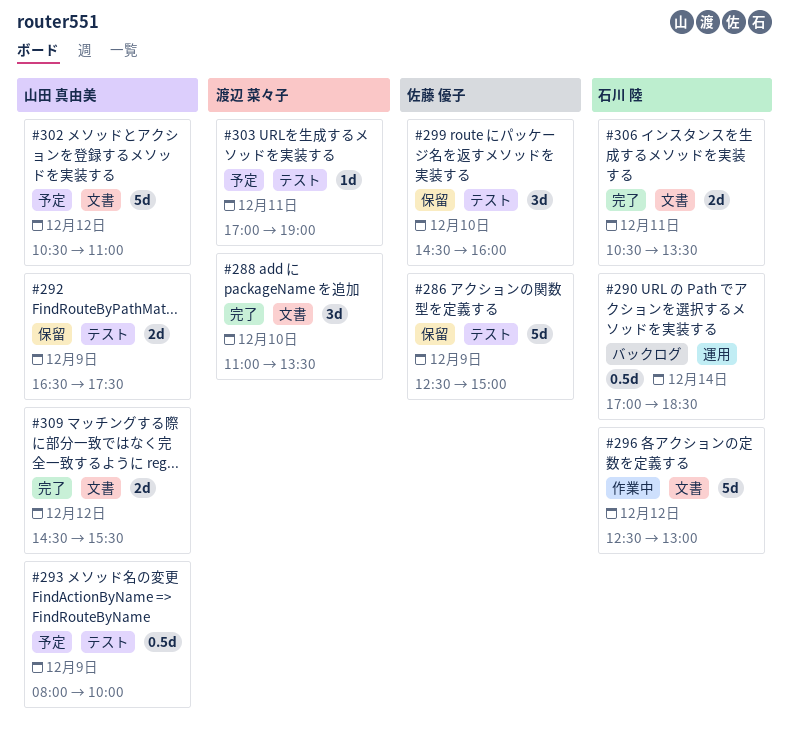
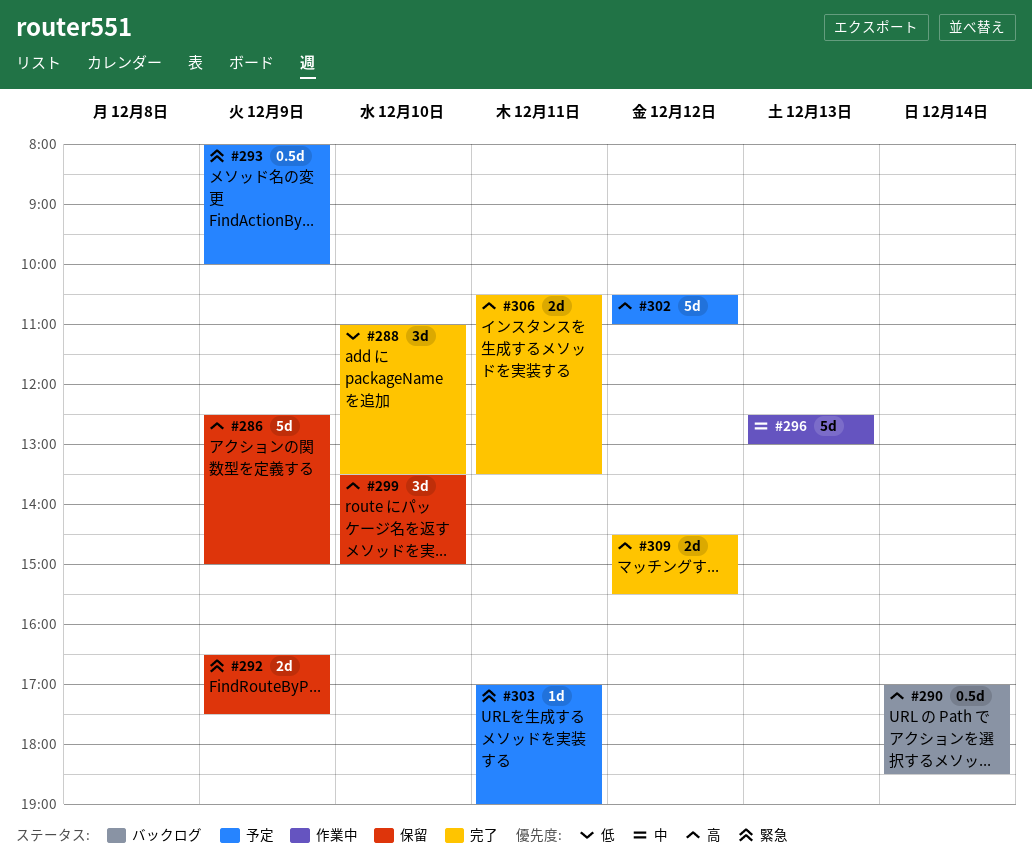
#296, day: Dec 12 -> Dec 13
#299, begins: 14:30 -> 13:30
#299, ends: 16:00 -> 15:00

